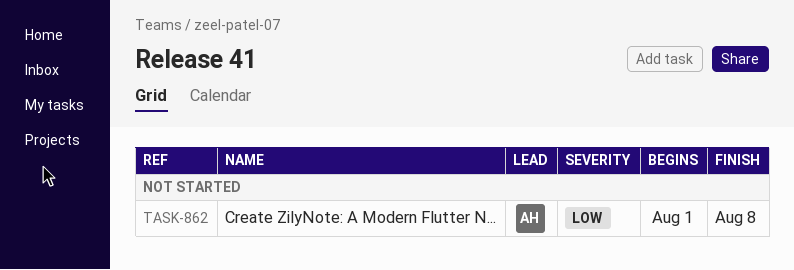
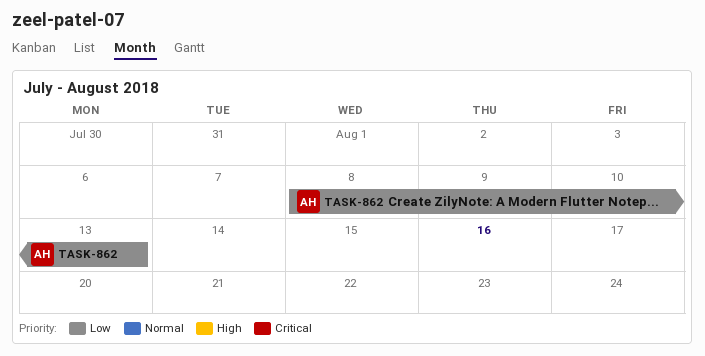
TASK-862, start: Aug 1 -> Aug 8
TASK-862, due: Aug 8 -> Aug 13

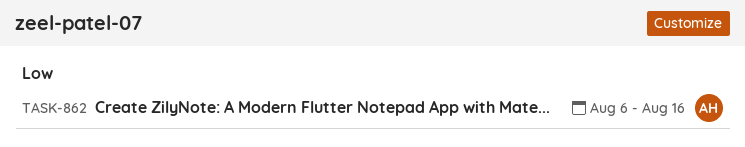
TASK-862, start: Aug 8 -> Aug 6
TASK-862, due: Aug 13 -> Aug 16

